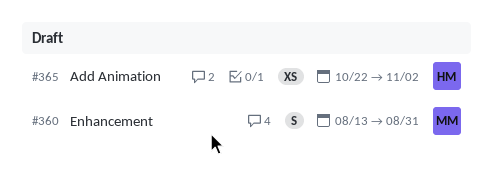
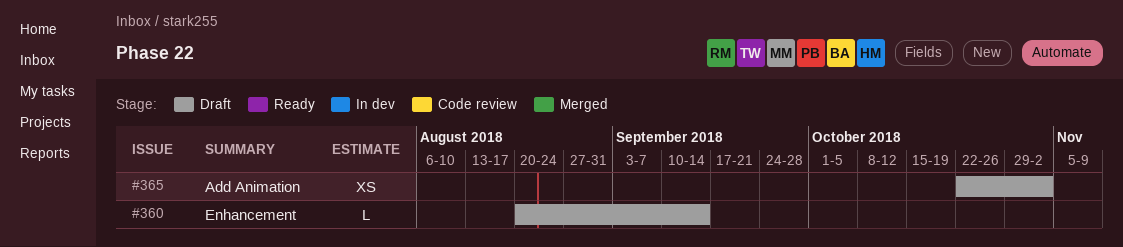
#360, estimate: S -> L
#360, start: Aug 13 -> Aug 20
#360, due: Aug 31 -> Sep 14

